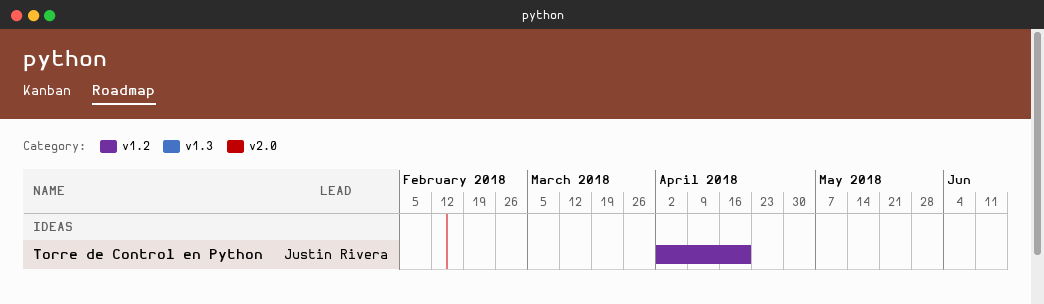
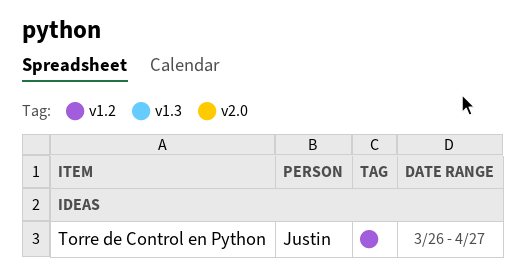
Torre de Control en Python, start: Apr 2 -> Mar 26
Torre de Control en Python, due: Apr 20 -> Apr 27

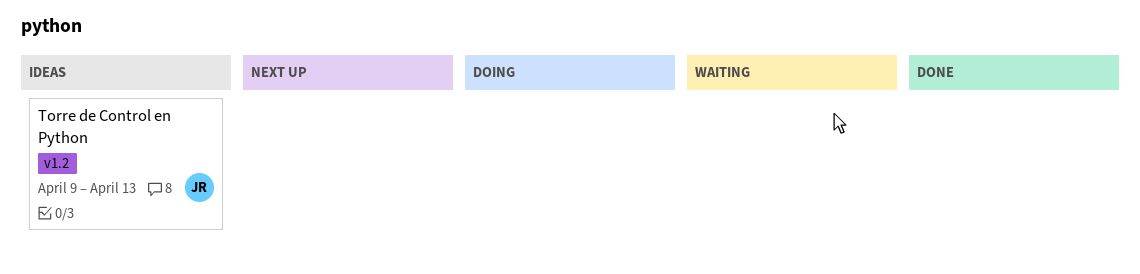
Torre de Control en Python, start: Mar 26 -> Apr 9
Torre de Control en Python, due: Apr 27 -> Apr 13

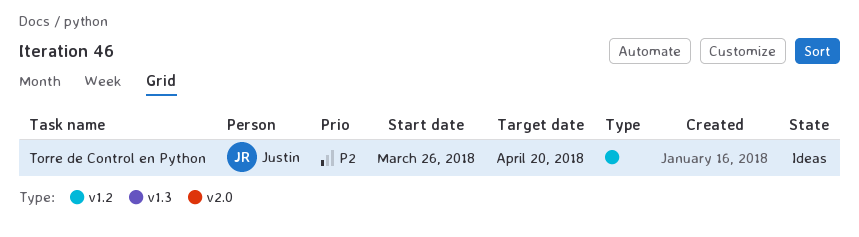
Torre de Control en Python, start: Apr 9 -> Mar 26
Torre de Control en Python, due: Apr 13 -> Apr 20

